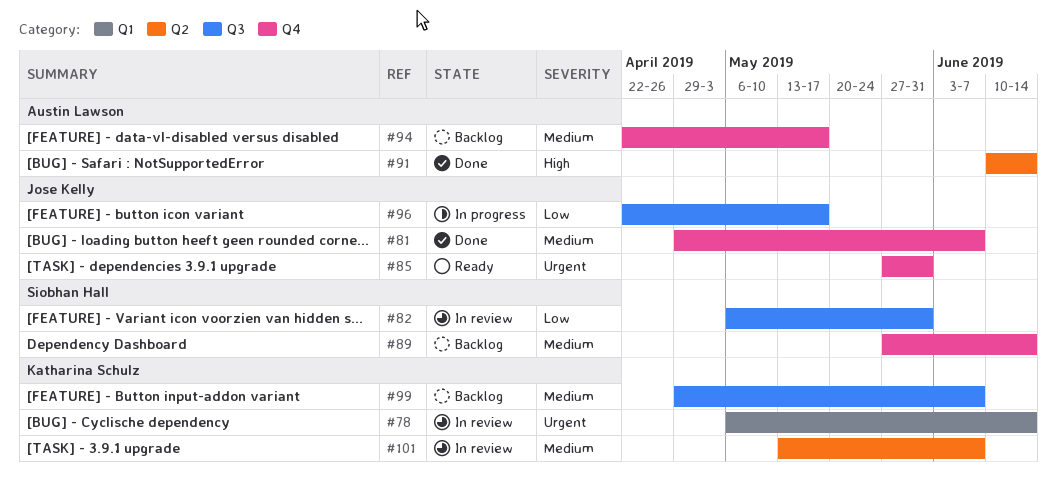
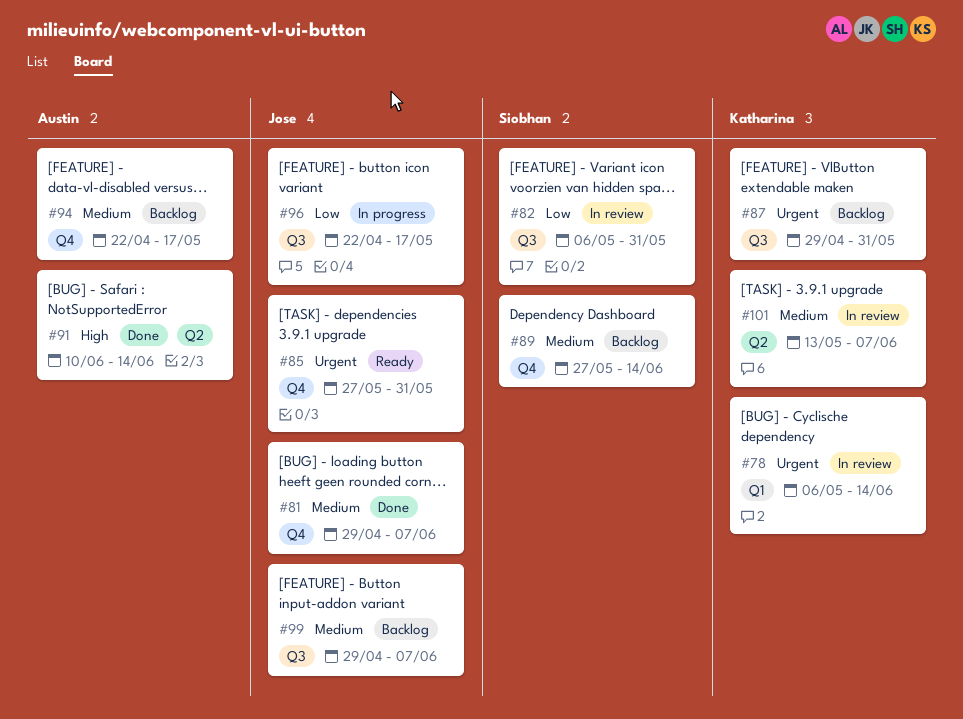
#87: none -> present
#99, owner: Katharina Schulz -> Jose Kelly

